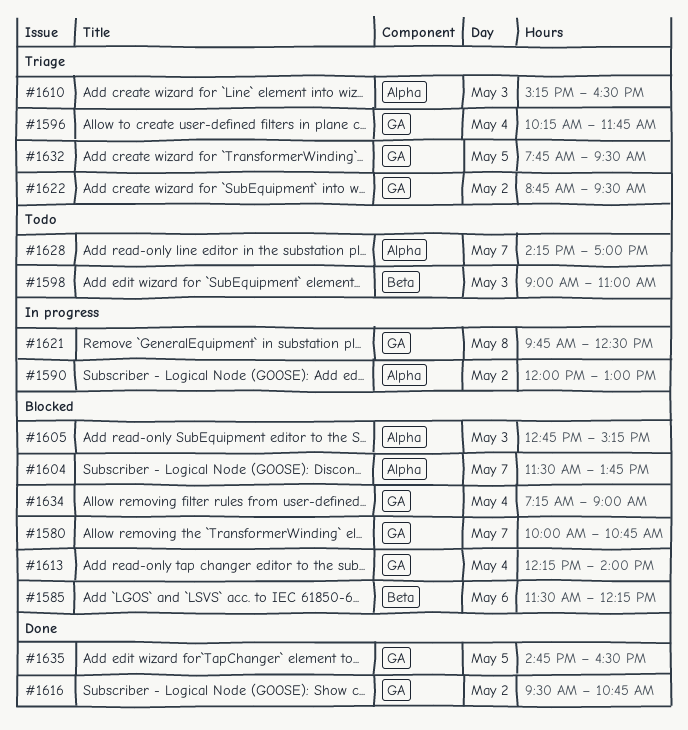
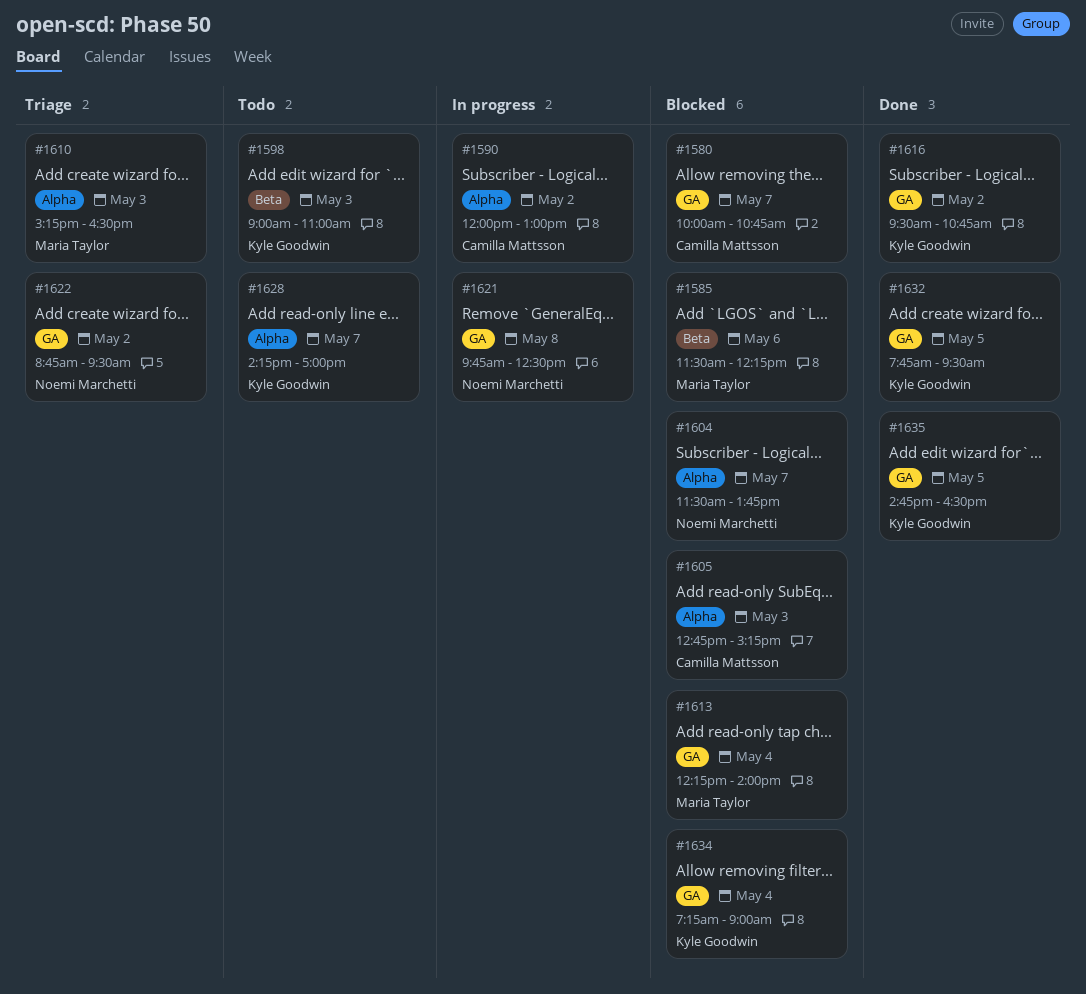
#1596: present -> none
#1632, status: Triage -> Done

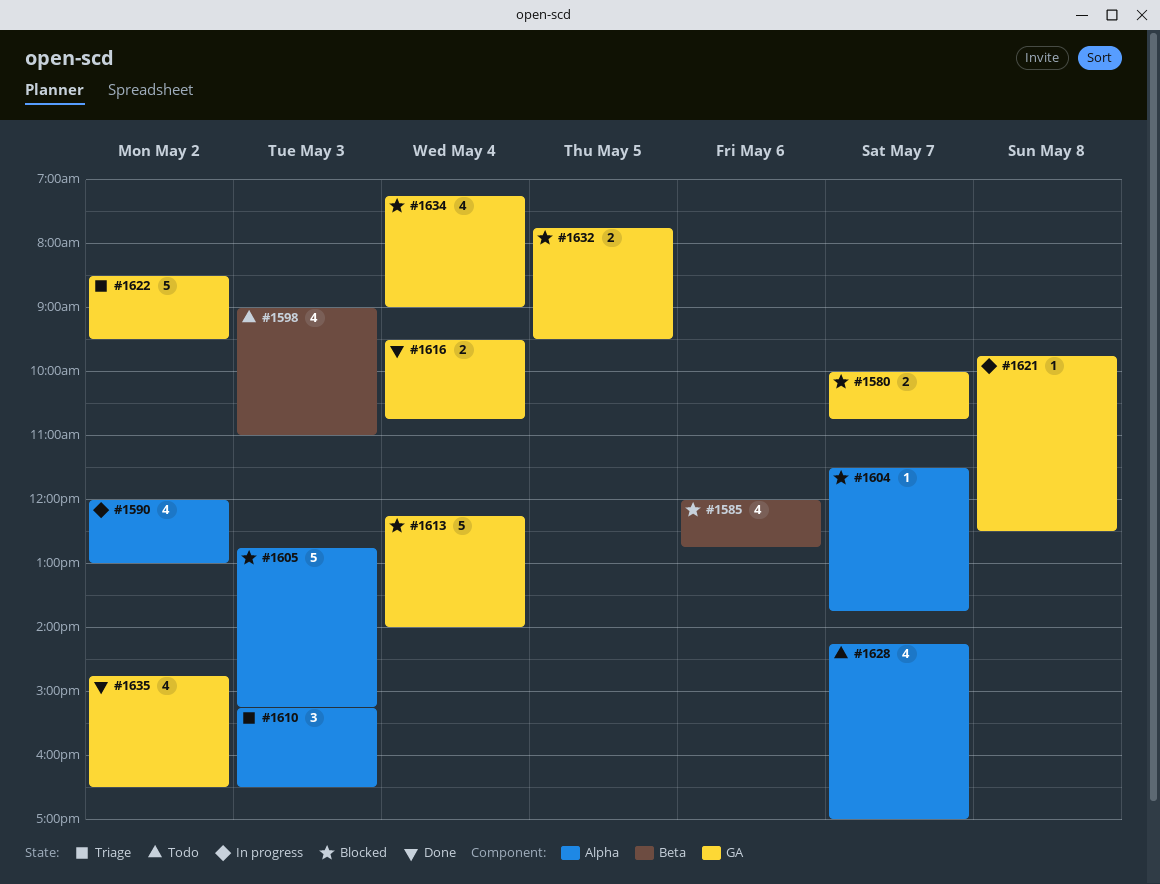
#1585, begins: 11:30 -> 12:00
#1585, ends: 12:15 -> 12:45
#1616, day: May 2 -> May 4
#1622, begins: 08:45 -> 08:30
#1632, status: Done -> Blocked
#1635, day: May 5 -> May 2

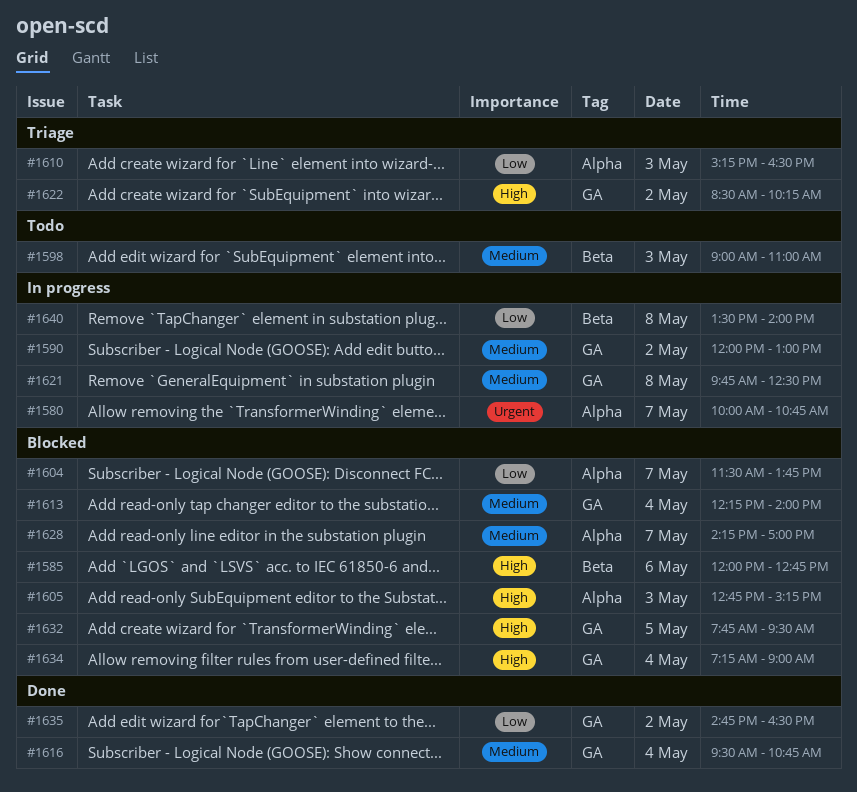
#1580, status: Blocked -> In progress
#1580, label: GA -> Alpha
#1590, label: Alpha -> GA
#1622, ends: 09:30 -> 10:15
#1628, status: Todo -> Blocked
#1640: none -> present

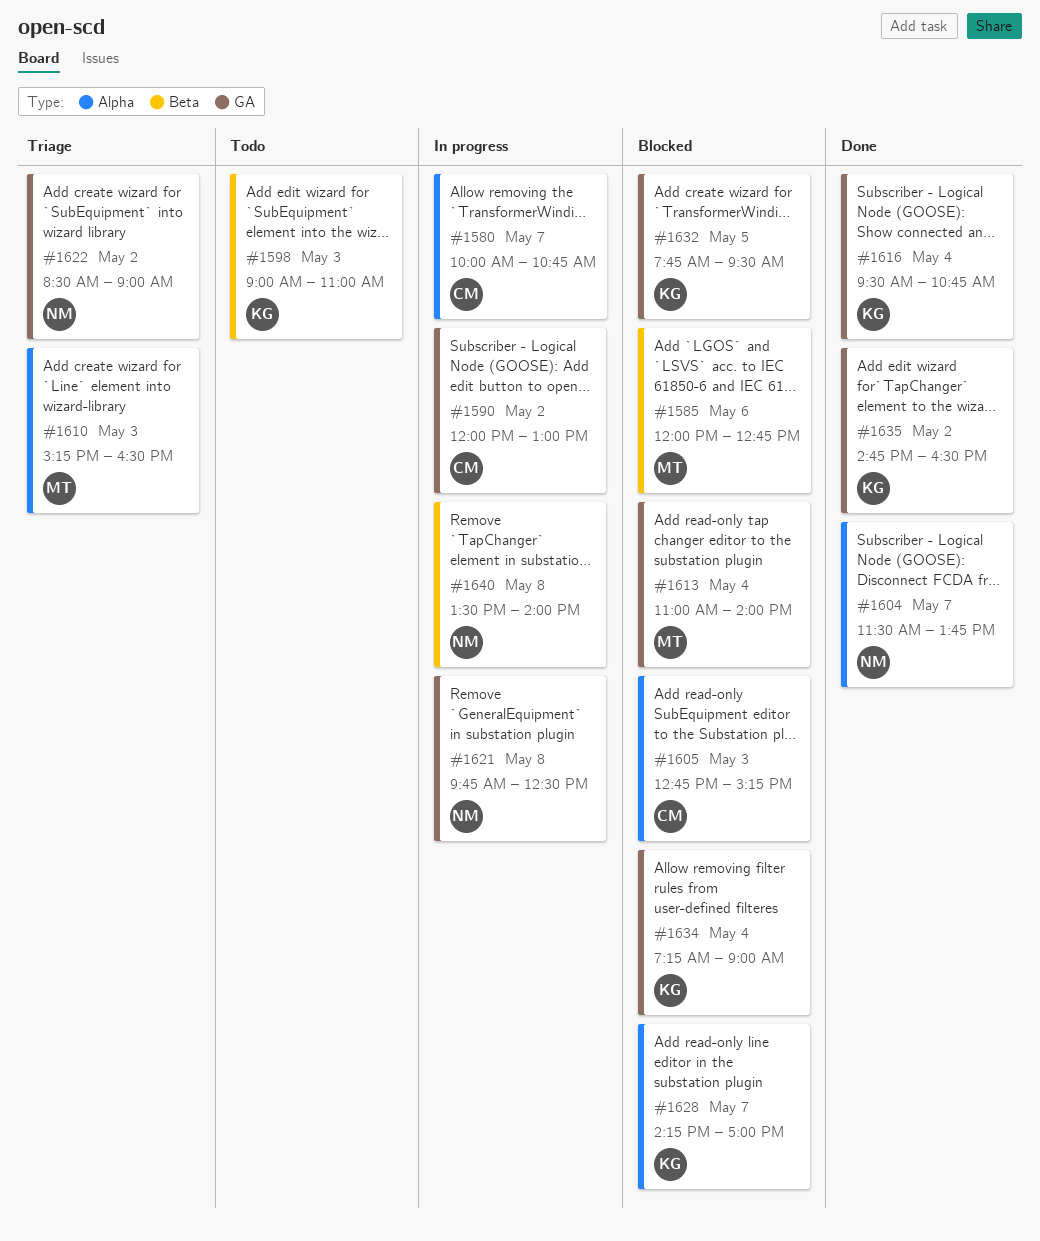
#1604, status: Blocked -> Done
#1613, begins: 12:15 -> 11:00
#1622, ends: 10:15 -> 09:00

